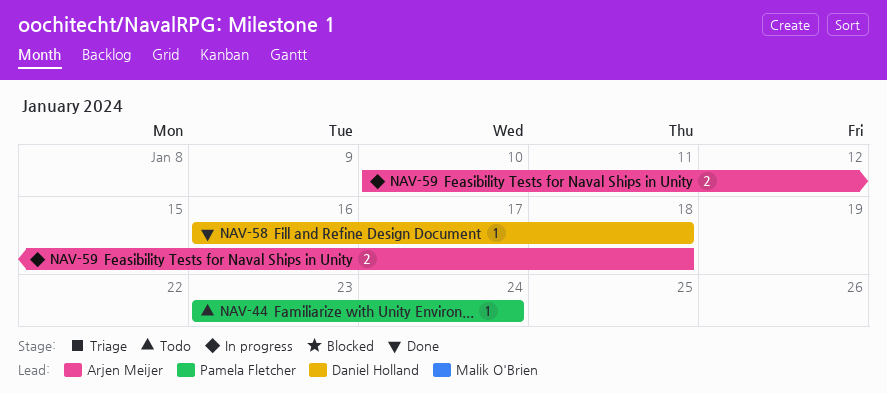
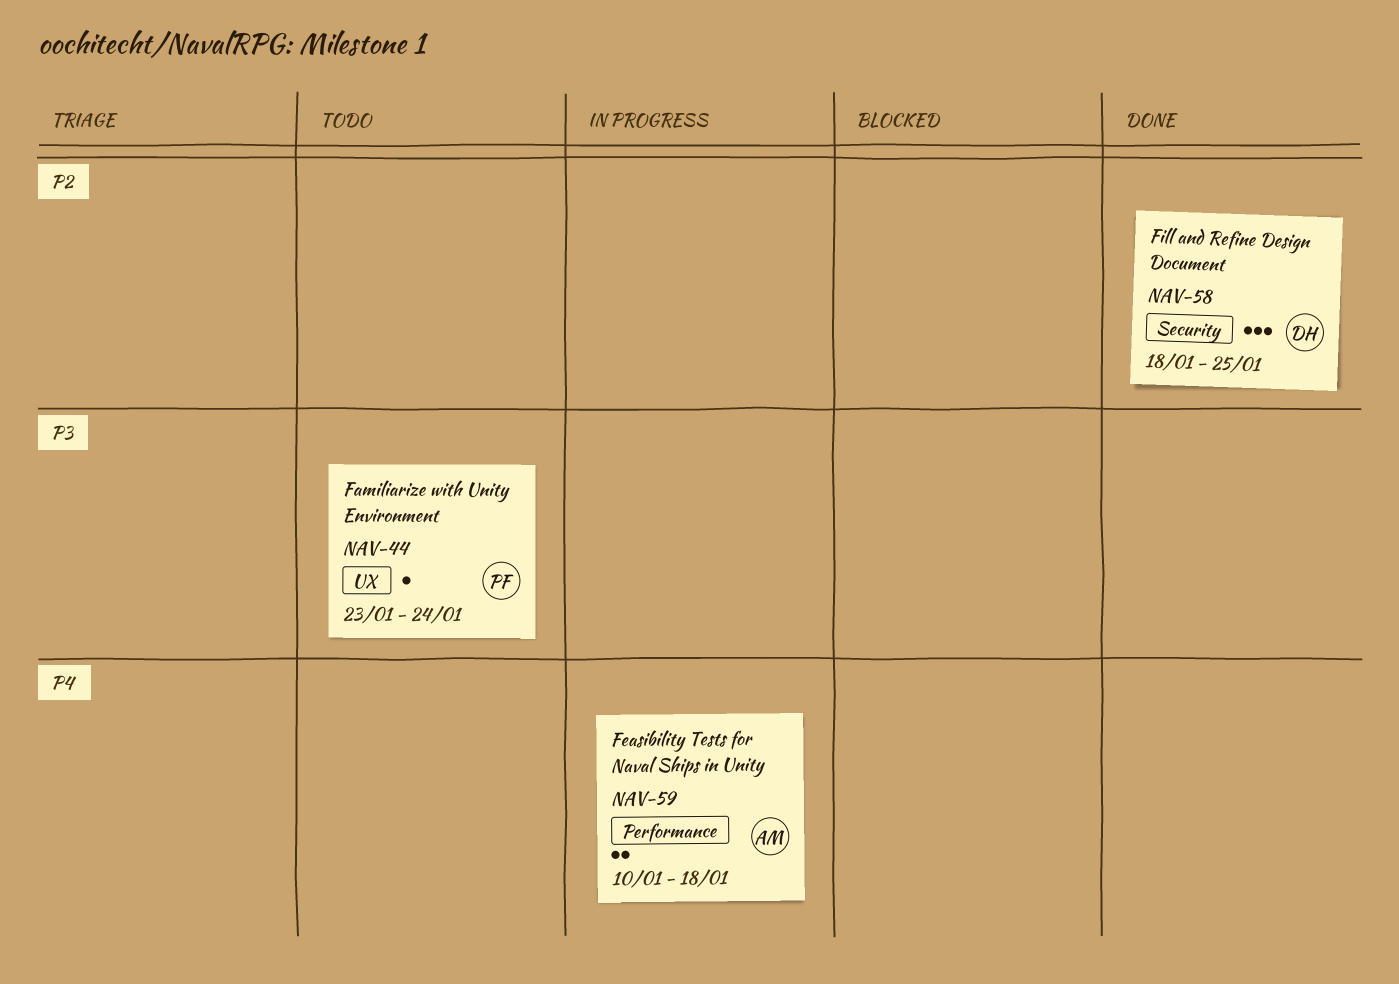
NAV-58, estimate: 1 -> 3
NAV-58, start: Jan 16 -> Jan 18
NAV-58, due: Jan 18 -> Jan 25

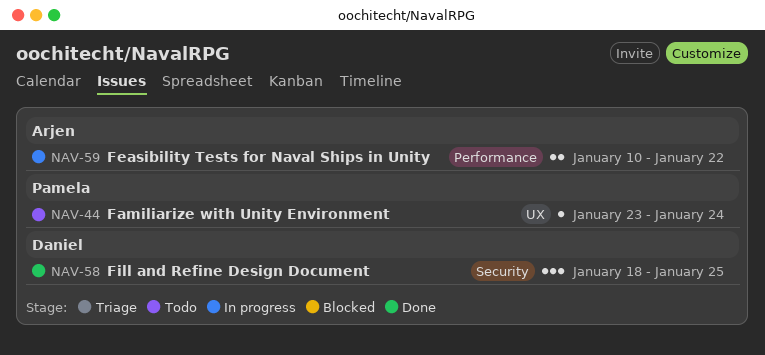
NAV-59, due: Jan 18 -> Jan 22

